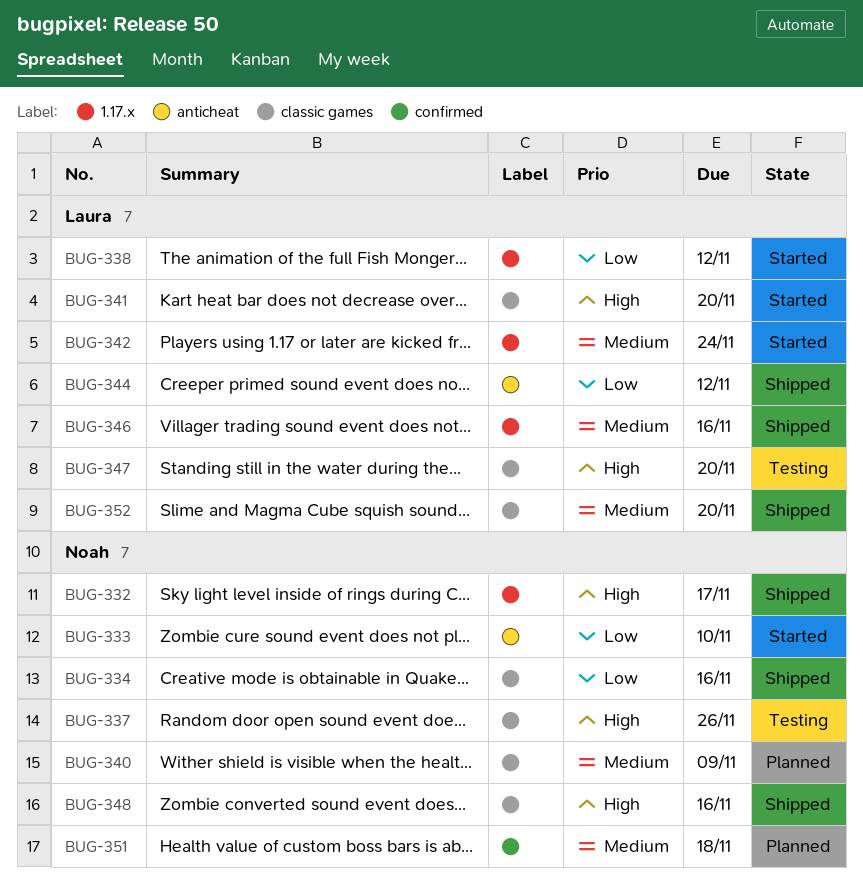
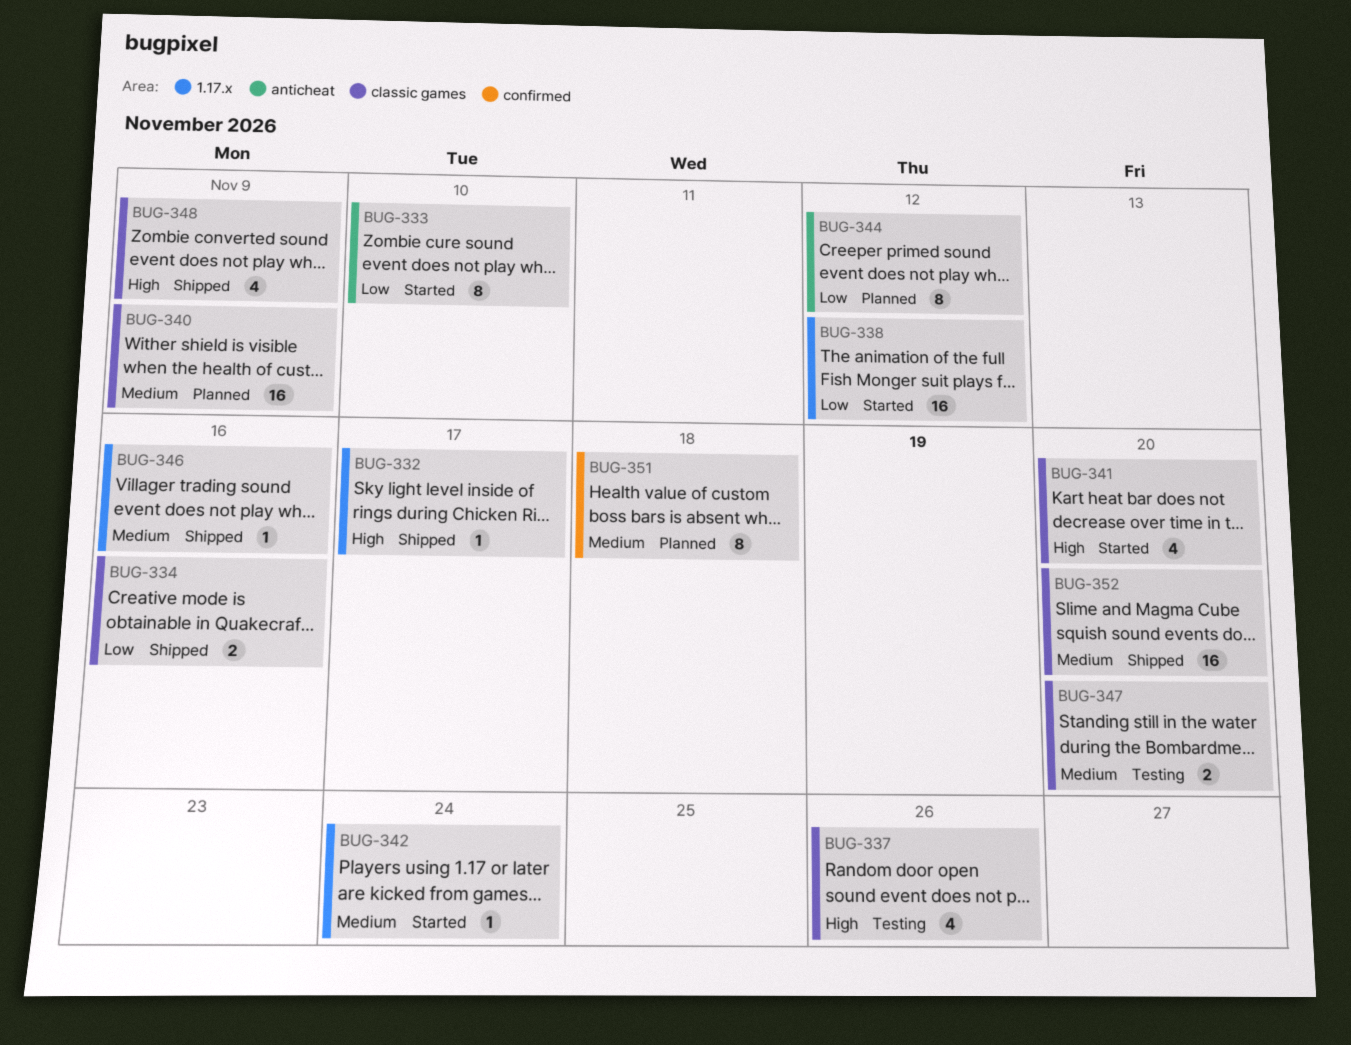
BUG-344, status: Shipped -> Planned
BUG-347, priority: High -> Medium
BUG-348, due: Nov 16 -> Nov 9

